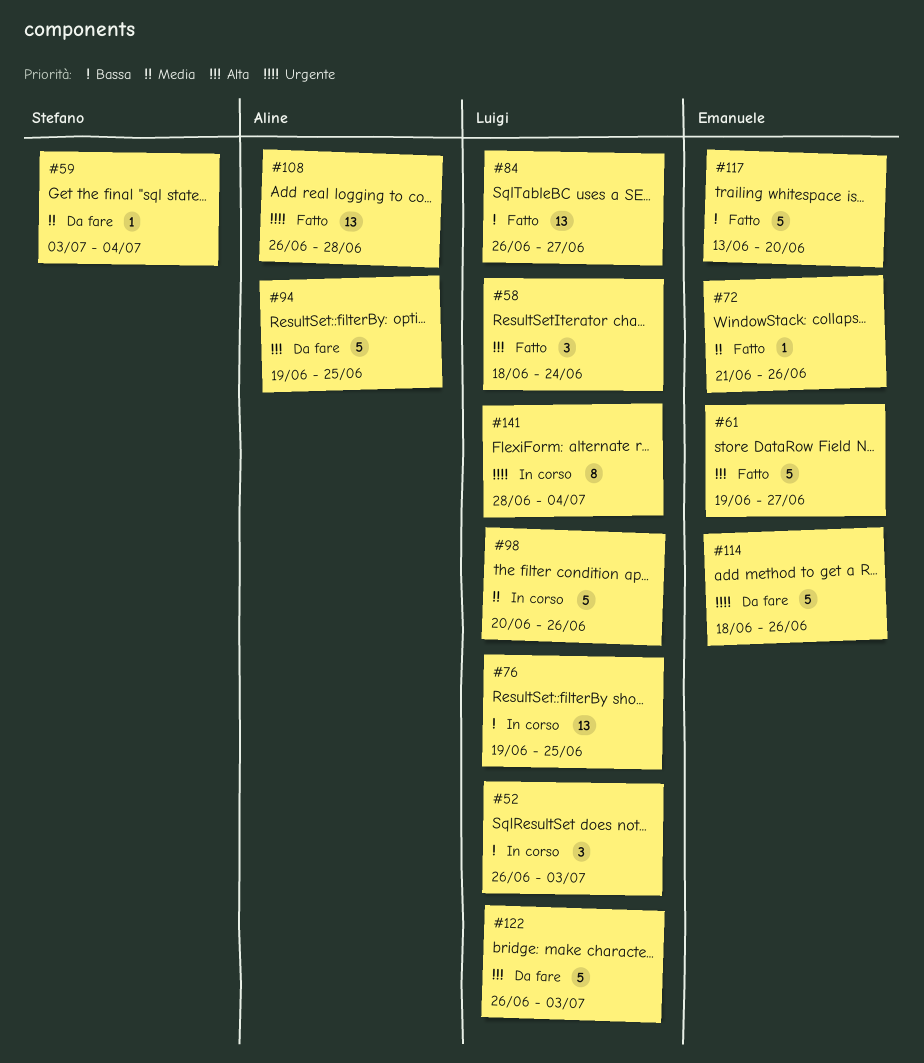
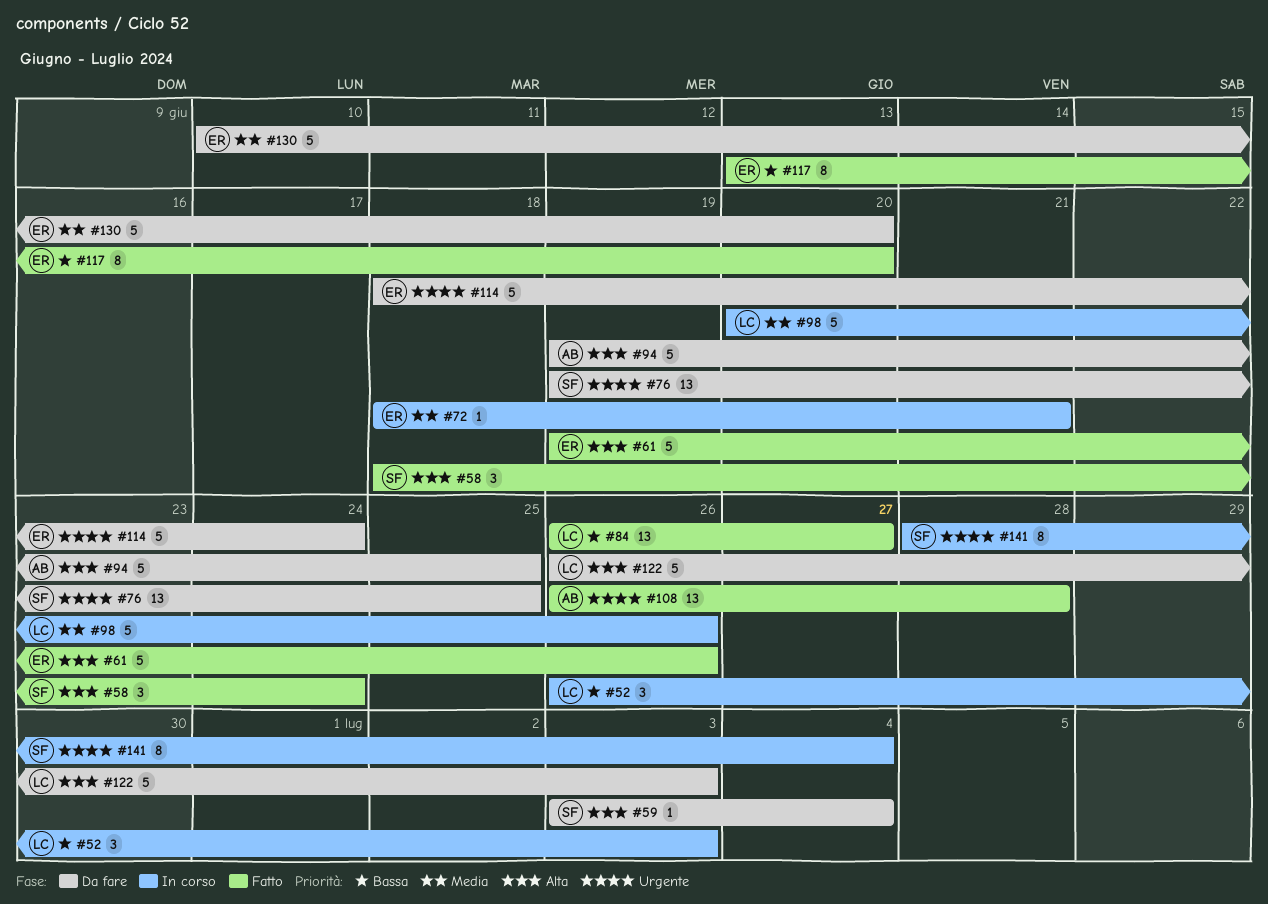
#58, owner: Luigi -> Stefano
#59, priority: Media -> Alta
#61, due: Jun 27 -> Jun 26
#72, status: Fatto -> In corso
#72, start: Jun 21 -> Jun 18
#72, due: Jun 26 -> Jun 21
#76, status: In corso -> Da fare
#76, owner: Luigi -> Stefano
#76, priority: Bassa -> Urgente
#114, due: Jun 26 -> Jun 24
#117, estimate: 5 -> 8
#130: none -> present
#141, owner: Luigi -> Stefano

